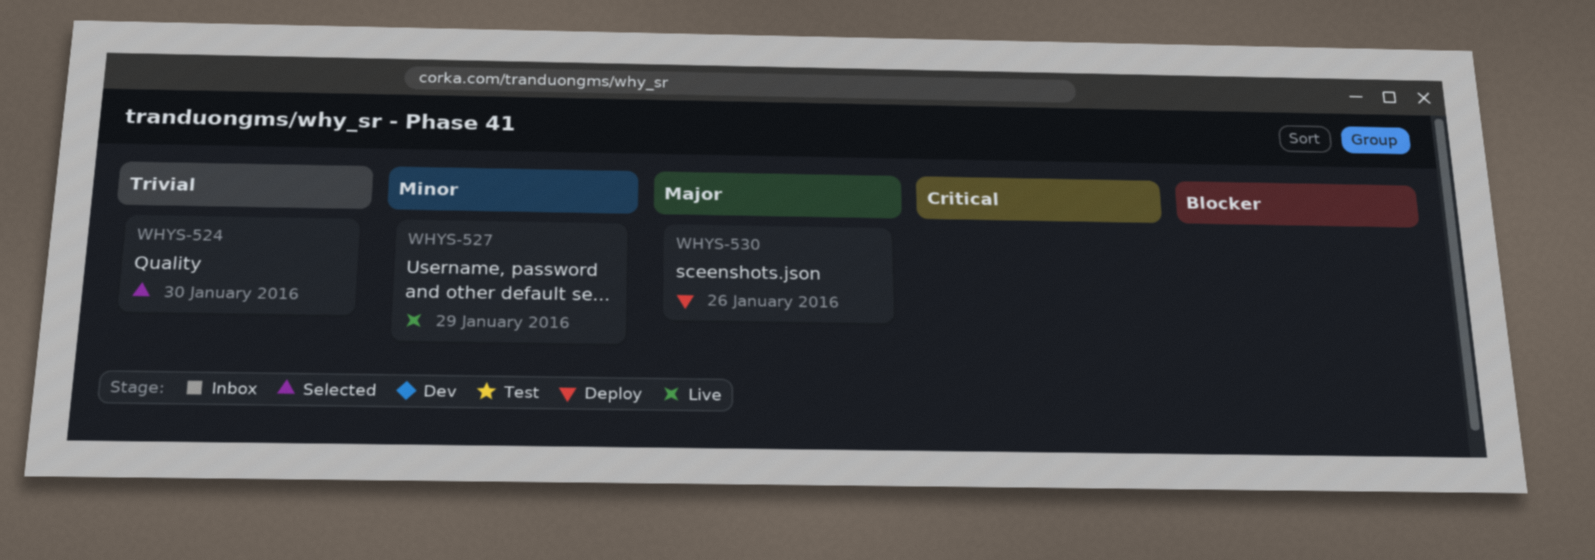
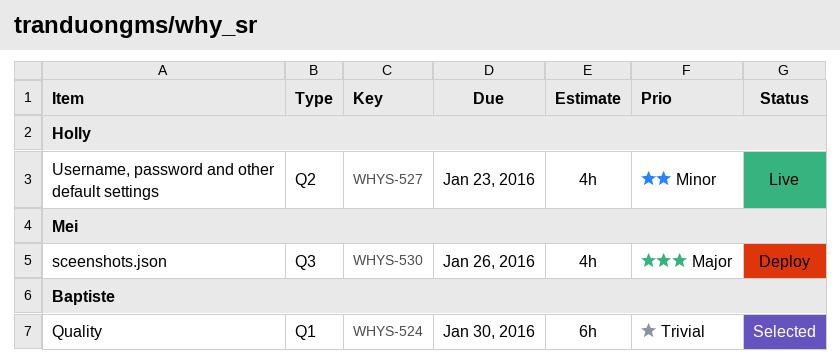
WHYS-527, due: Jan 29 -> Jan 23

